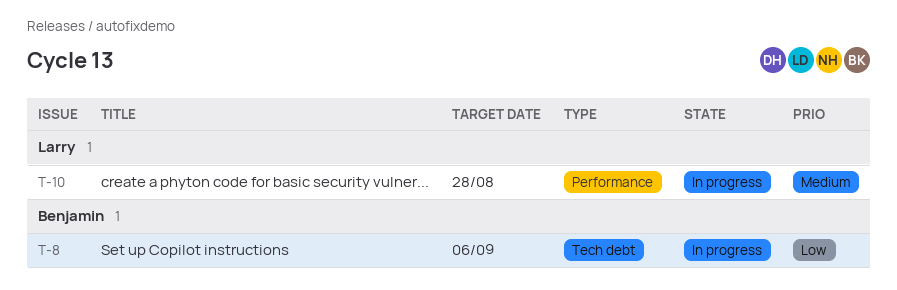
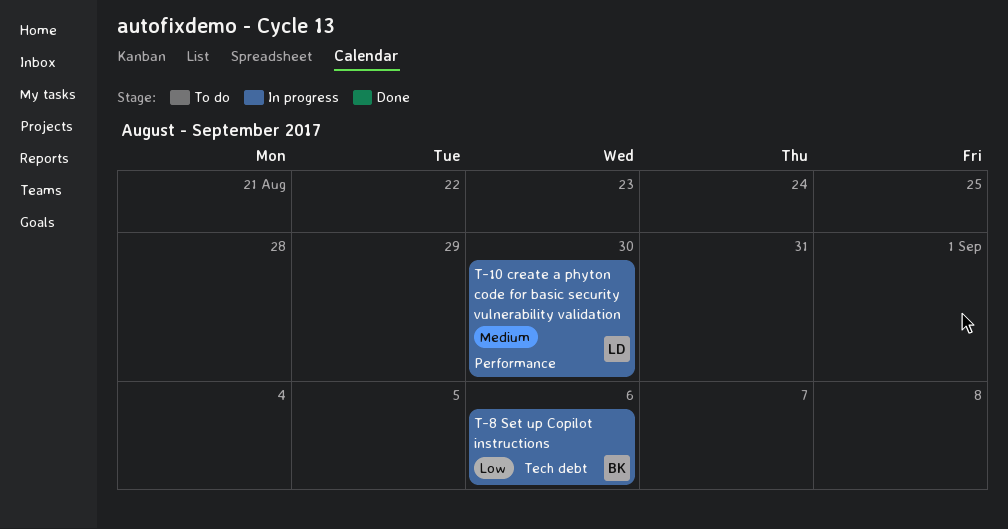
T-10, due: Aug 28 -> Aug 30

